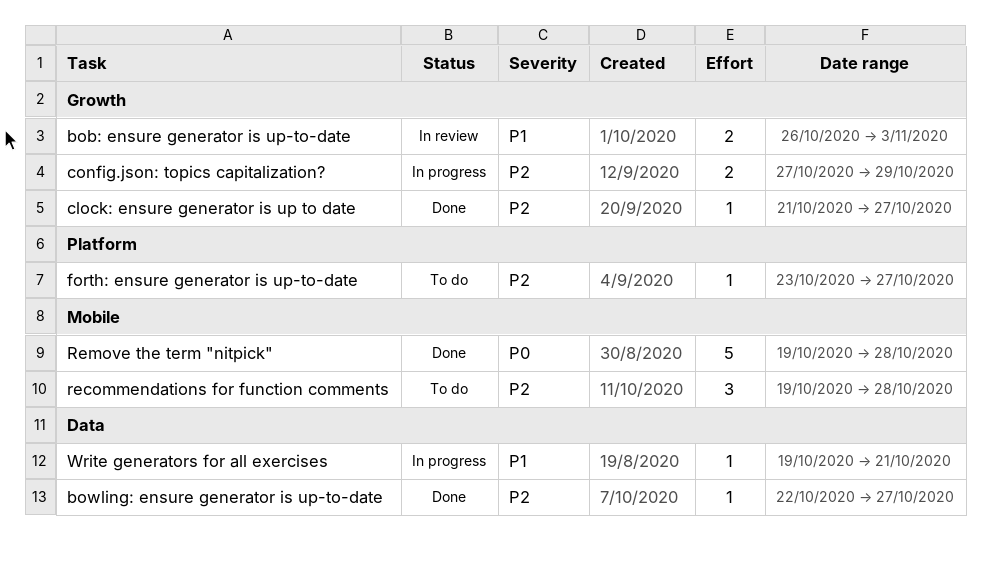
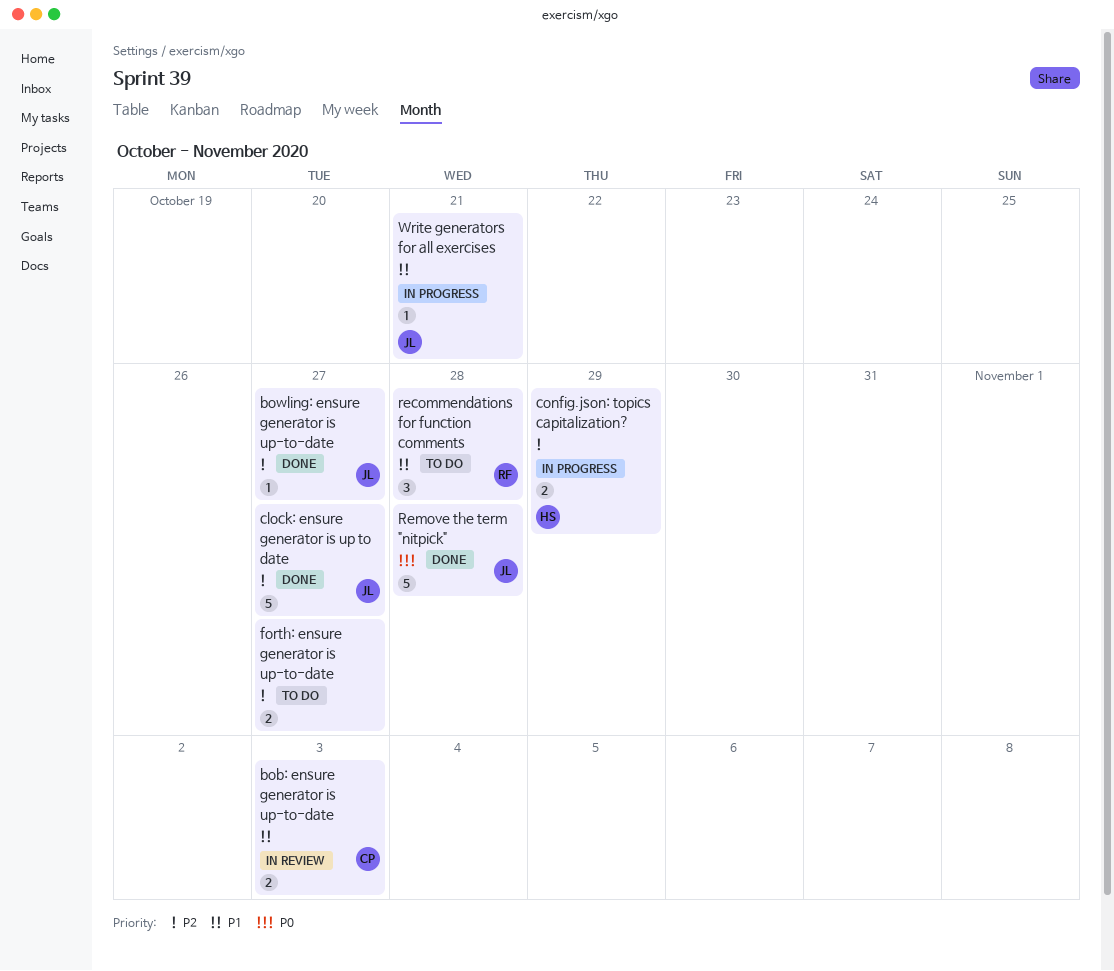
clock: ensure generator is up to date, estimate: 1 -> 5
forth: ensure generator is up-to-date, estimate: 1 -> 2
recommendations for function comments, priority: P2 -> P1

